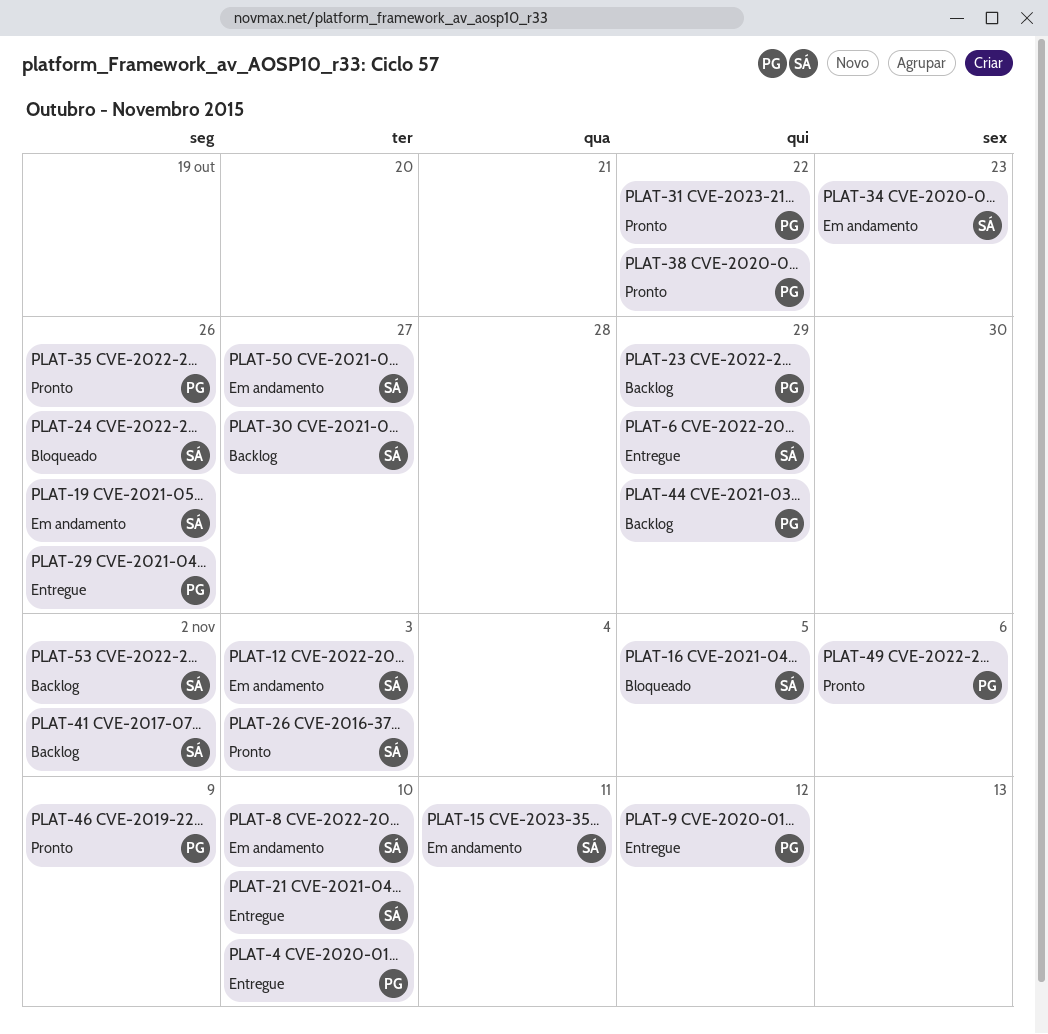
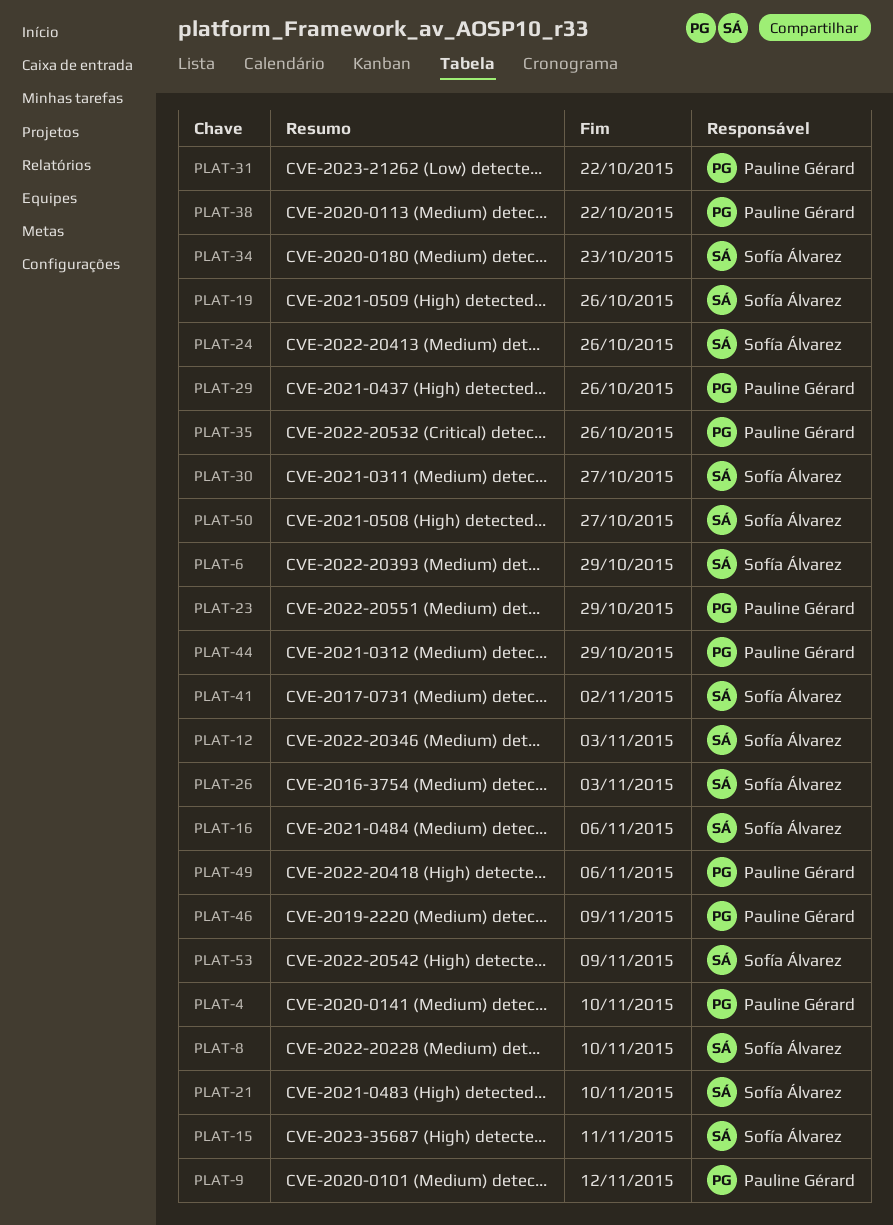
PLAT-16, due: Nov 5 -> Nov 6
PLAT-53, due: Nov 2 -> Nov 9

